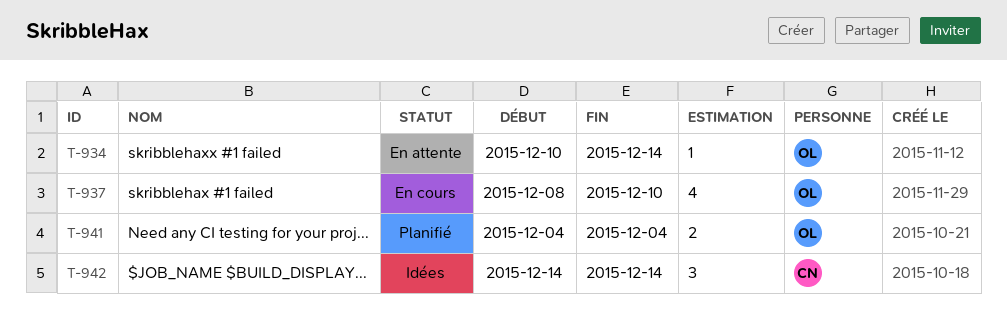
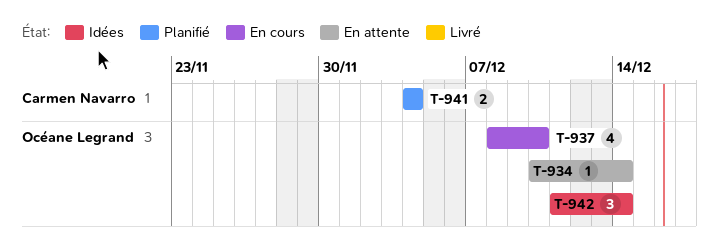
T-941, owner: Océane Legrand -> Carmen Navarro
T-942, owner: Carmen Navarro -> Océane Legrand
T-942, start: Dec 14 -> Dec 11

